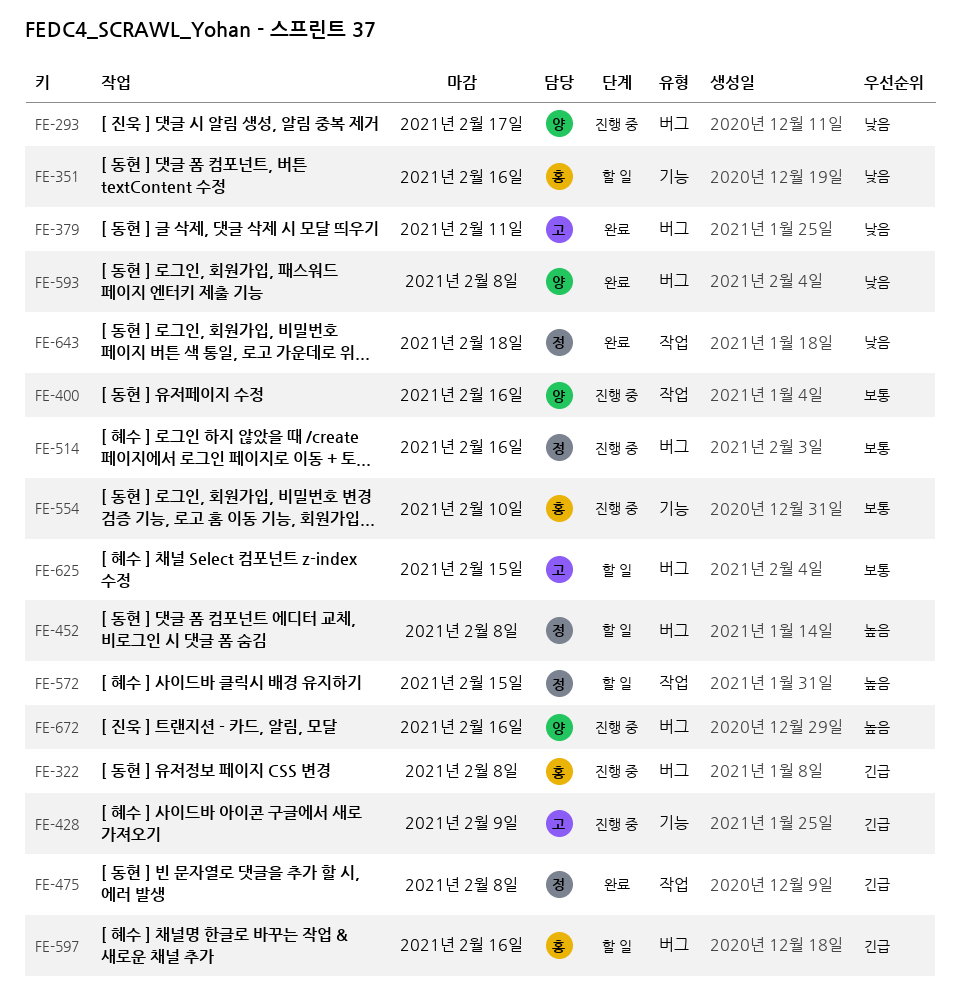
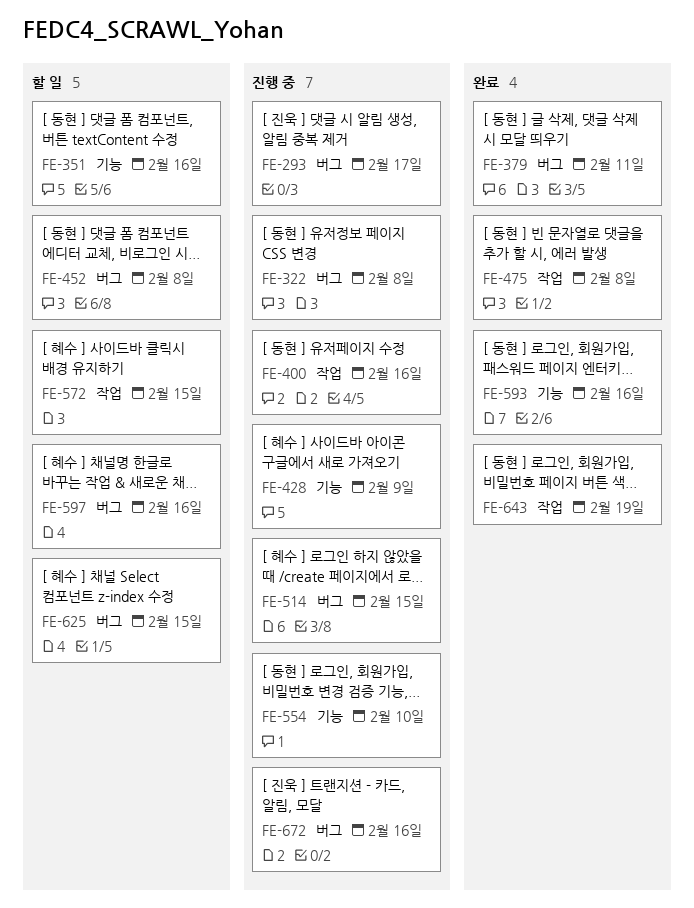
FE-514, due: Feb 16 -> Feb 15
FE-593, label: 버그 -> 기능
FE-593, due: Feb 8 -> Feb 16
FE-643, due: Feb 18 -> Feb 19

